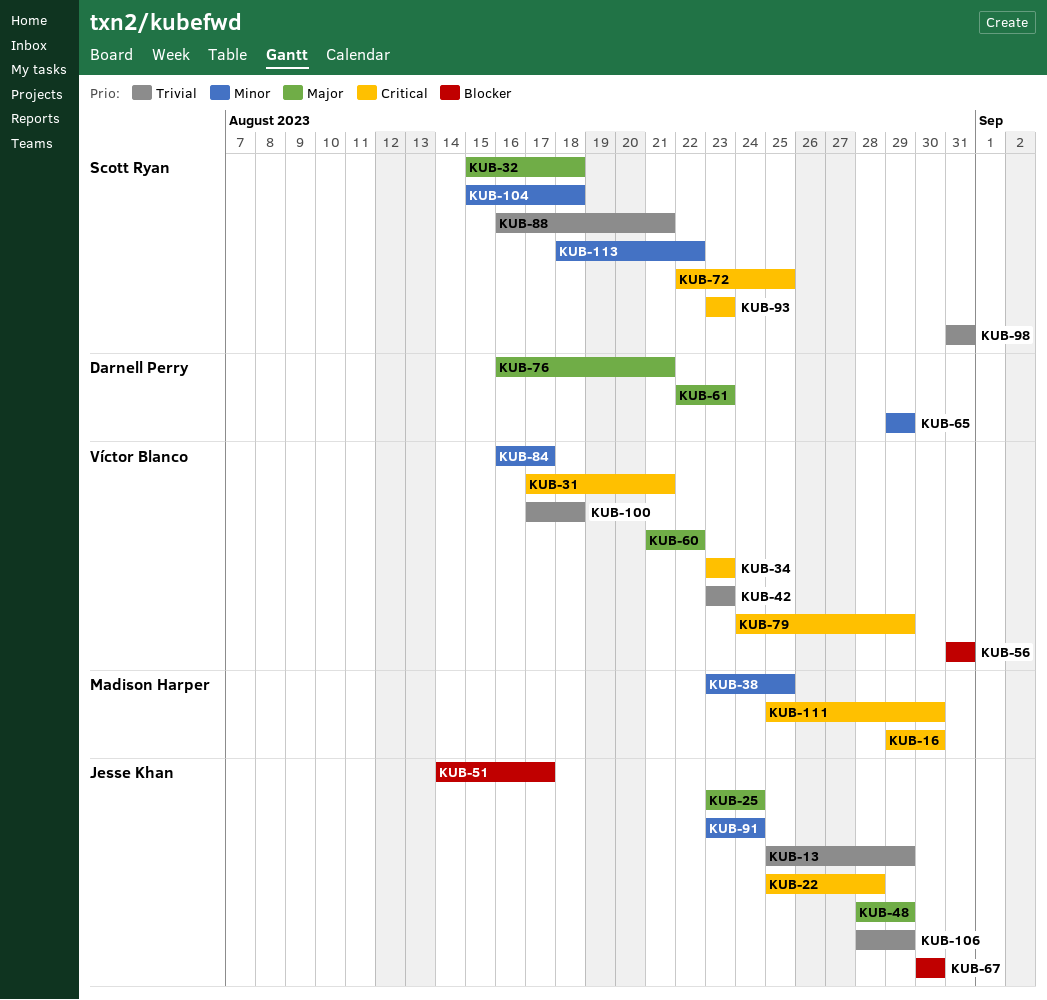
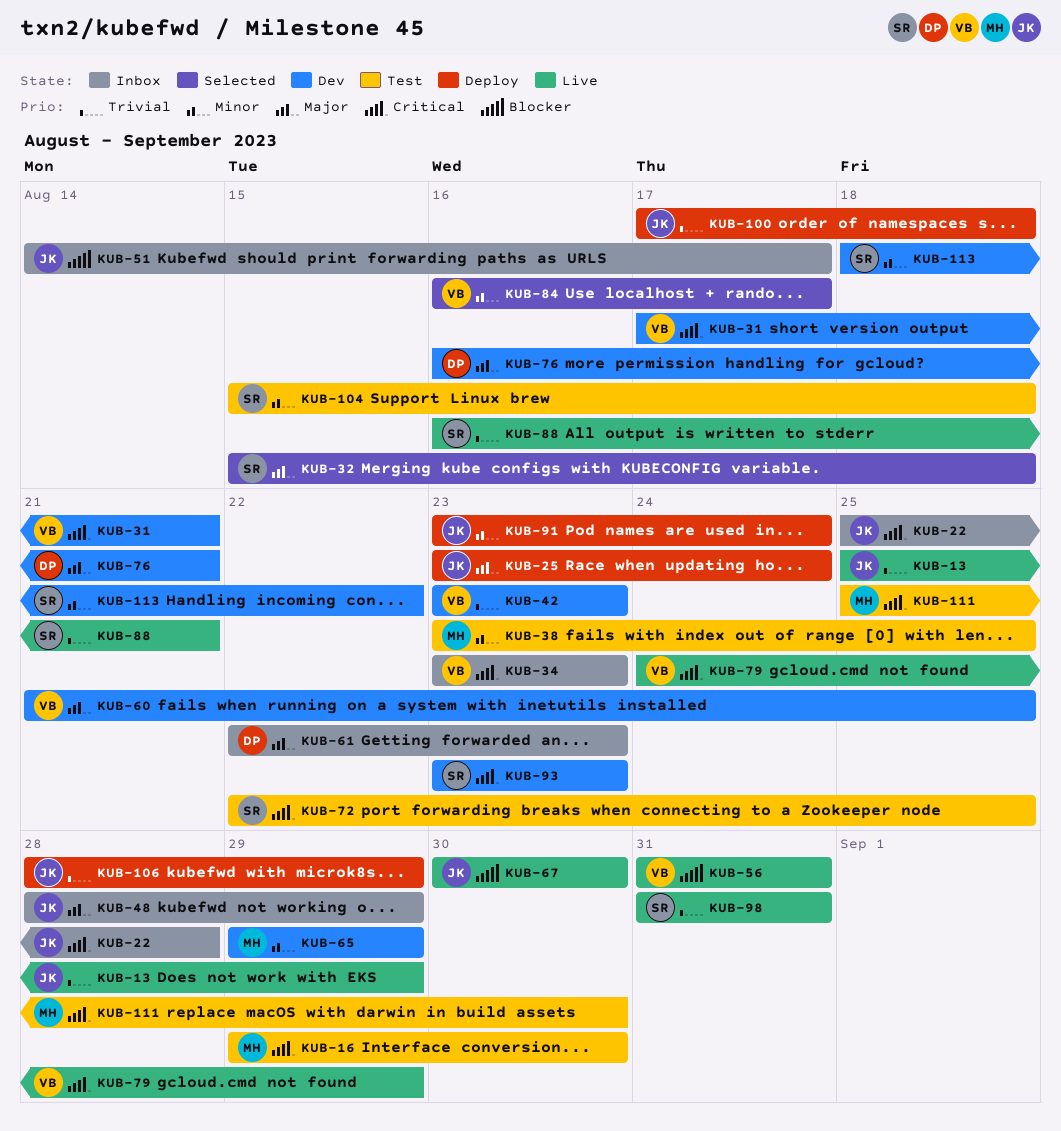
KUB-60, due: Aug 22 -> Aug 25
KUB-65, owner: Darnell Perry -> Madison Harper
KUB-100, owner: Víctor Blanco -> Jesse Khan

